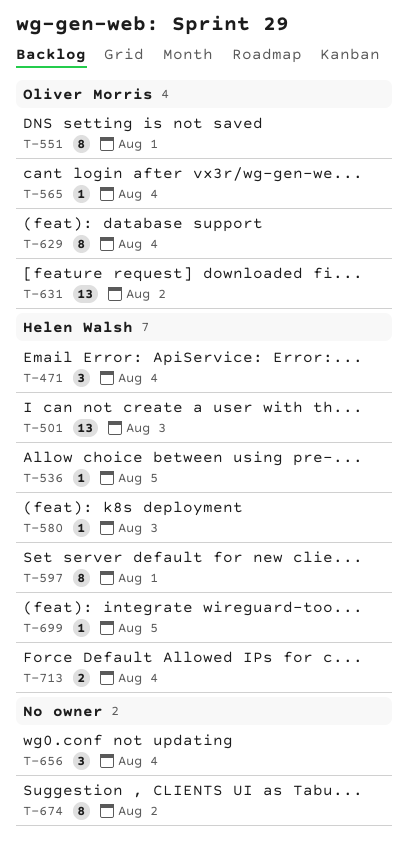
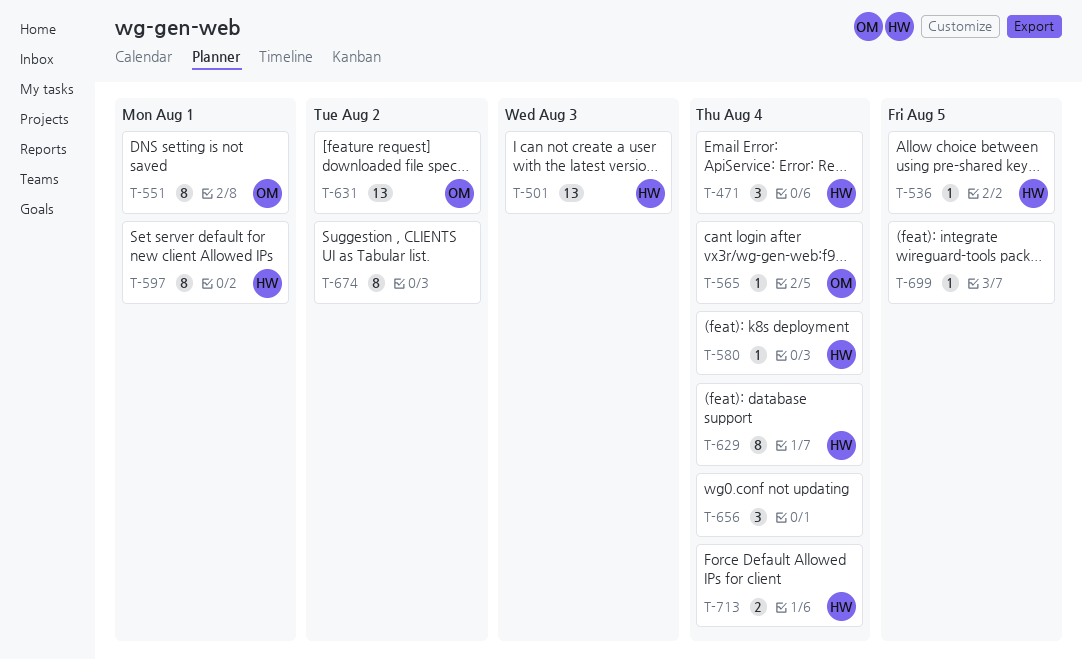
T-580, due: Aug 3 -> Aug 4
T-629, owner: Oliver Morris -> Helen Walsh
T-699, owner: Helen Walsh -> none

